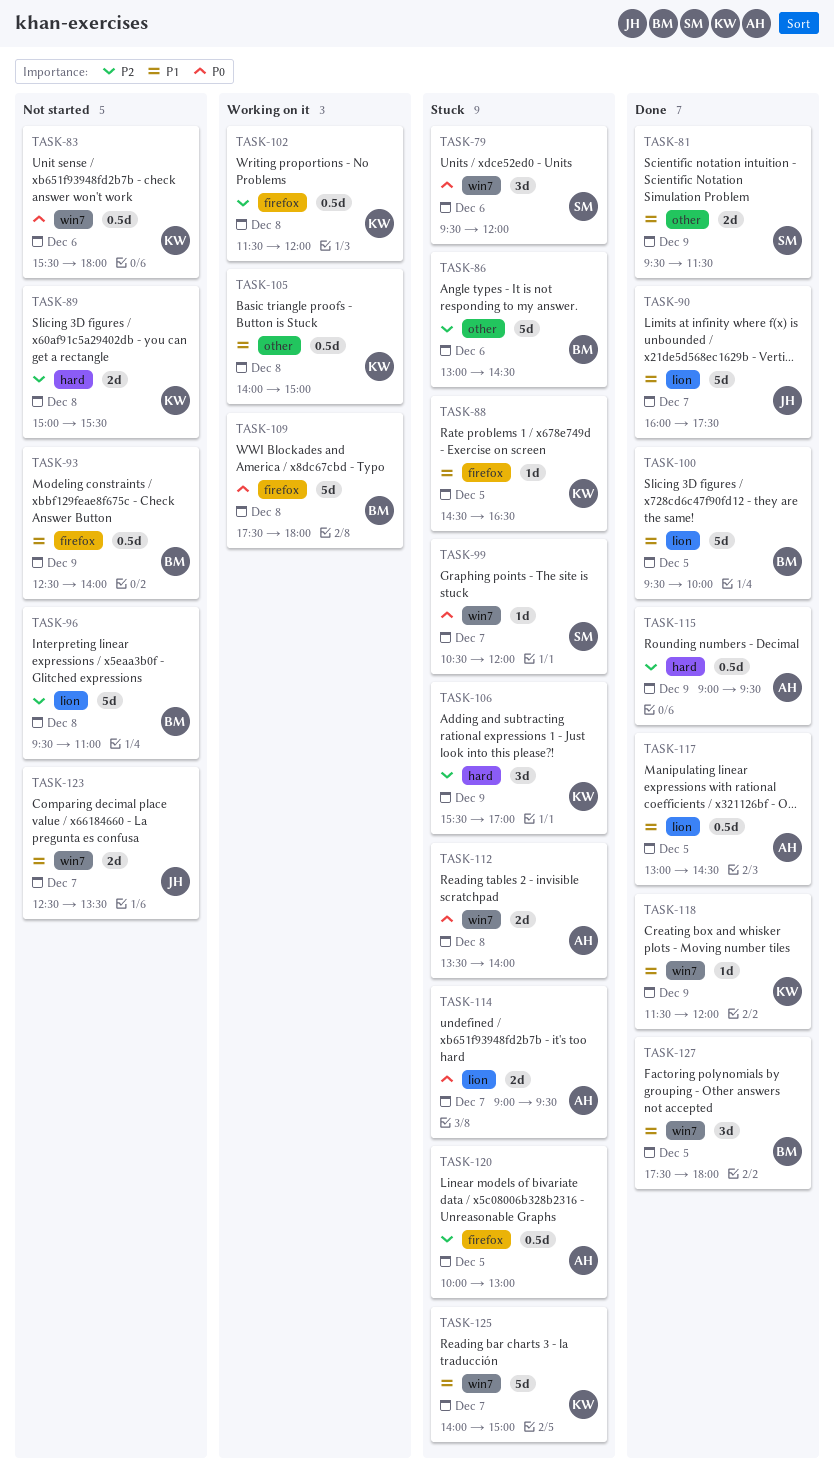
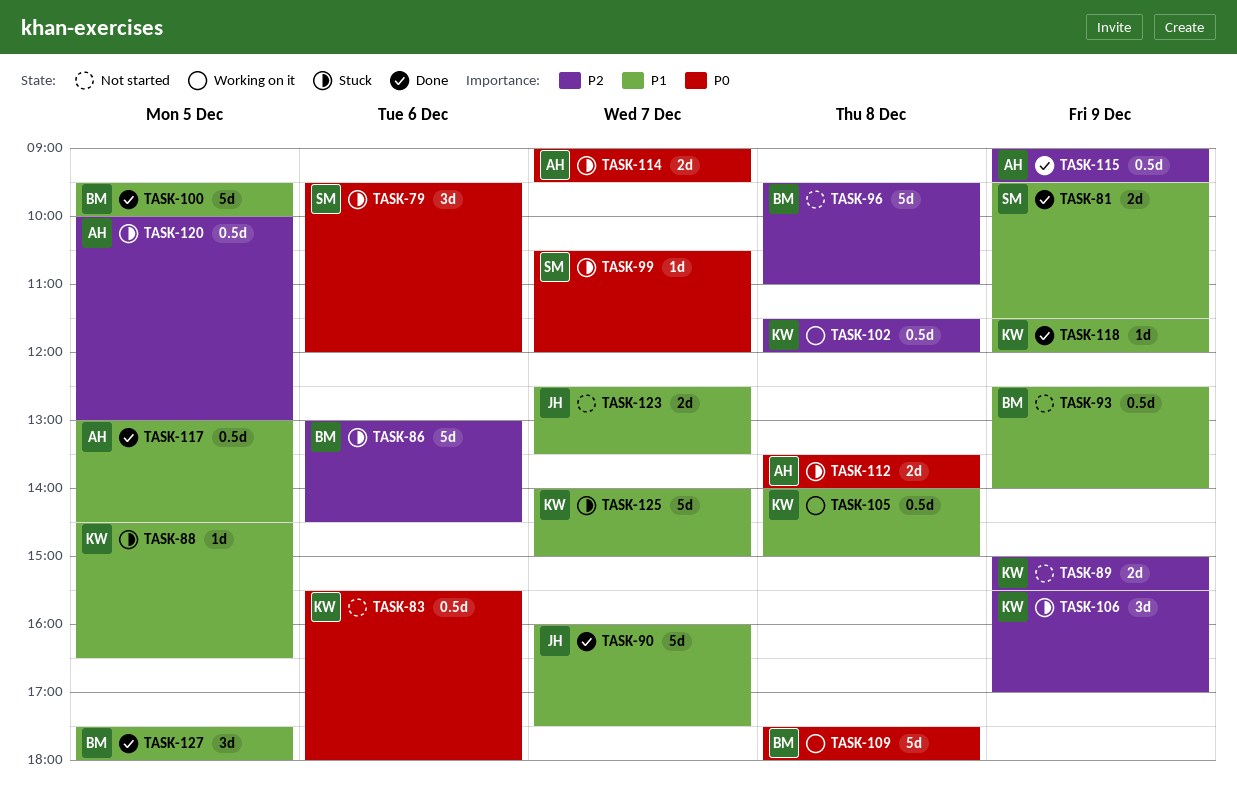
TASK-89, day: Dec 8 -> Dec 9

